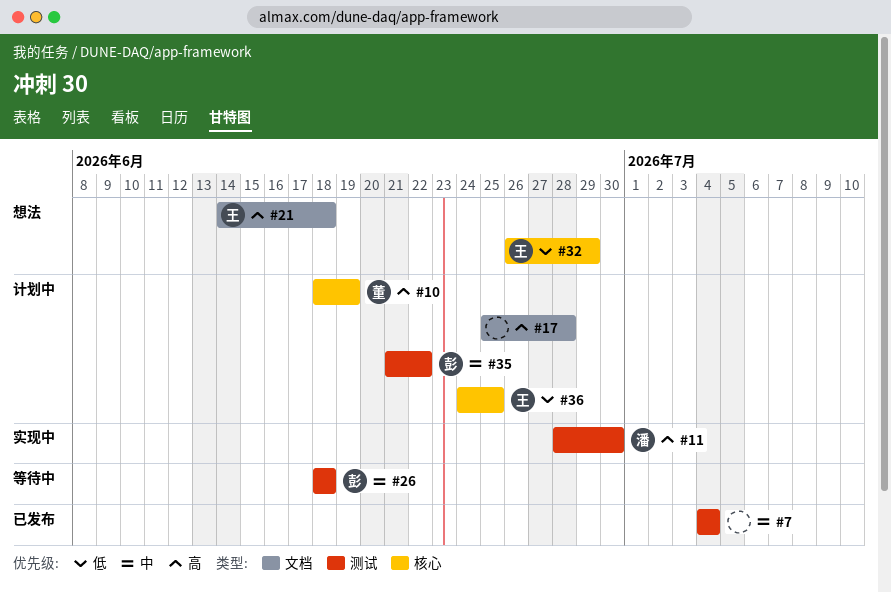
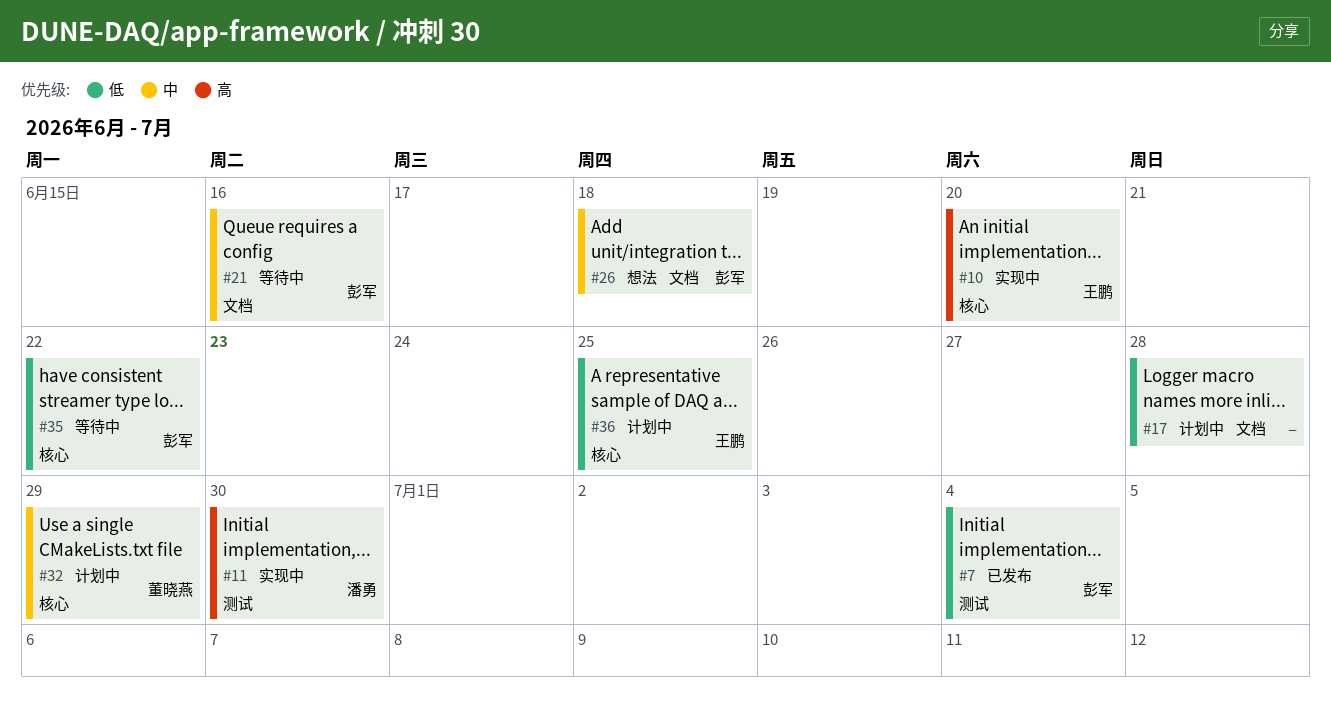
#7, owner: none -> 彭军
#7, priority: 中 -> 低
#10, status: 计划中 -> 实现中
#10, owner: 董晓燕 -> 王鹏
#10, due: Jun 19 -> Jun 20
#17, priority: 高 -> 低
#21, status: 想法 -> 等待中
#21, owner: 王鹏 -> 彭军
#21, priority: 高 -> 中
#21, due: Jun 18 -> Jun 16
#26, status: 等待中 -> 想法
#26, label: 测试 -> 文档
#32, status: 想法 -> 计划中
#32, owner: 王鹏 -> 董晓燕
#32, priority: 低 -> 中
#35, status: 计划中 -> 等待中
#35, priority: 中 -> 低
#35, label: 测试 -> 核心

